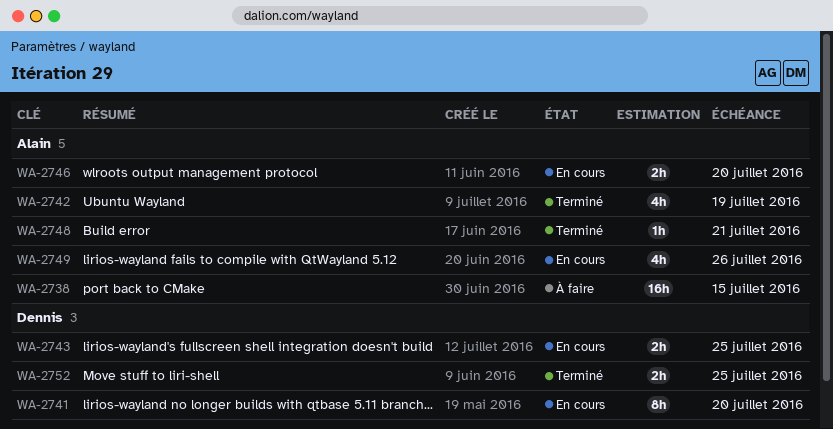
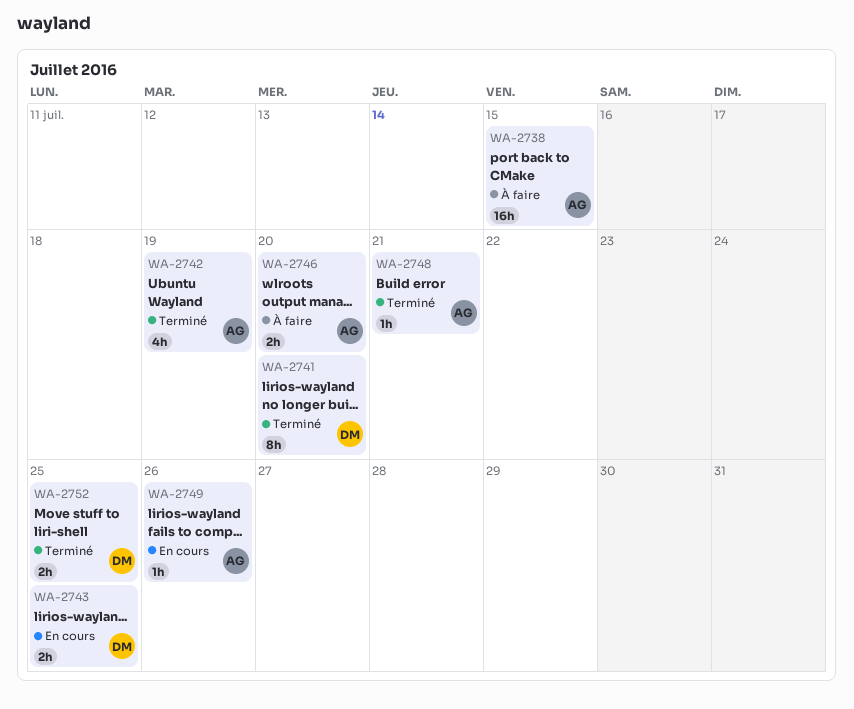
WA-2741, status: En cours -> Terminé
WA-2746, status: En cours -> À faire
WA-2749, estimate: 4h -> 1h

